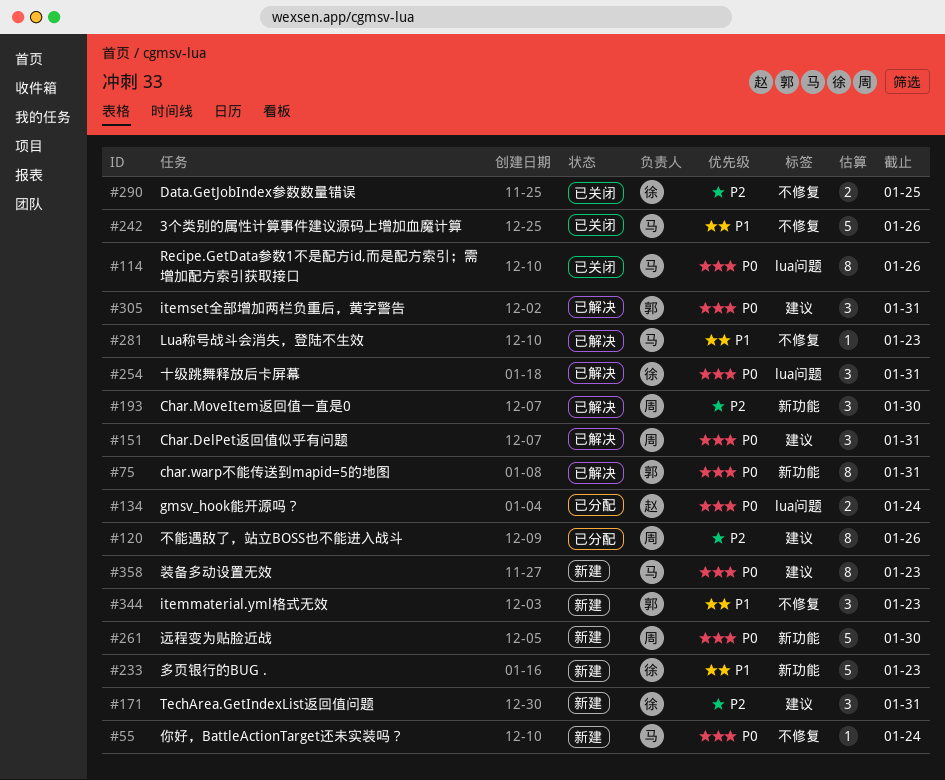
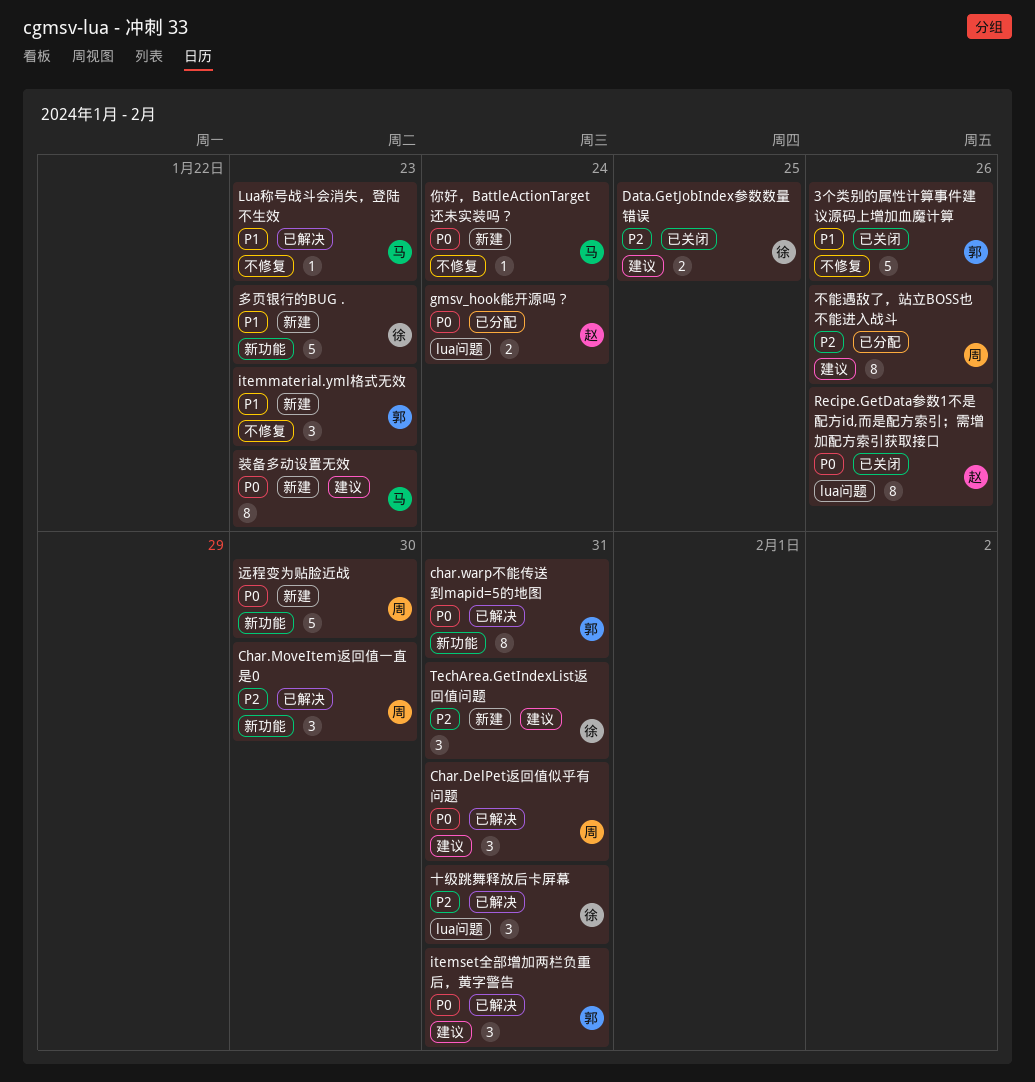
3个类别的属性计算事件建议源码上增加血魔计算, owner: 马 -> 郭
Data.GetJobIndex参数数量错误, label: 不修复 -> 建议
Recipe.GetData参数1不是配方id,而是配方索引；需增加配方索引获取接口, owner: 马 -> 赵
十级跳舞释放后卡屏幕, priority: P0 -> P2

